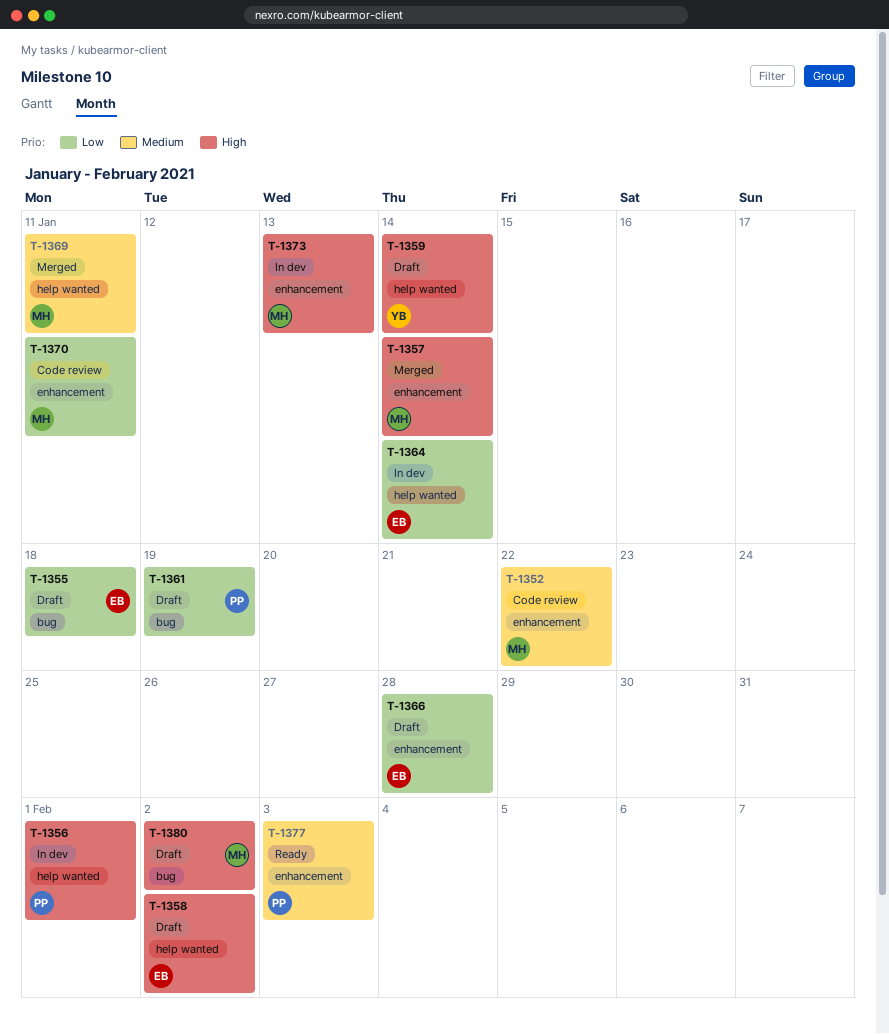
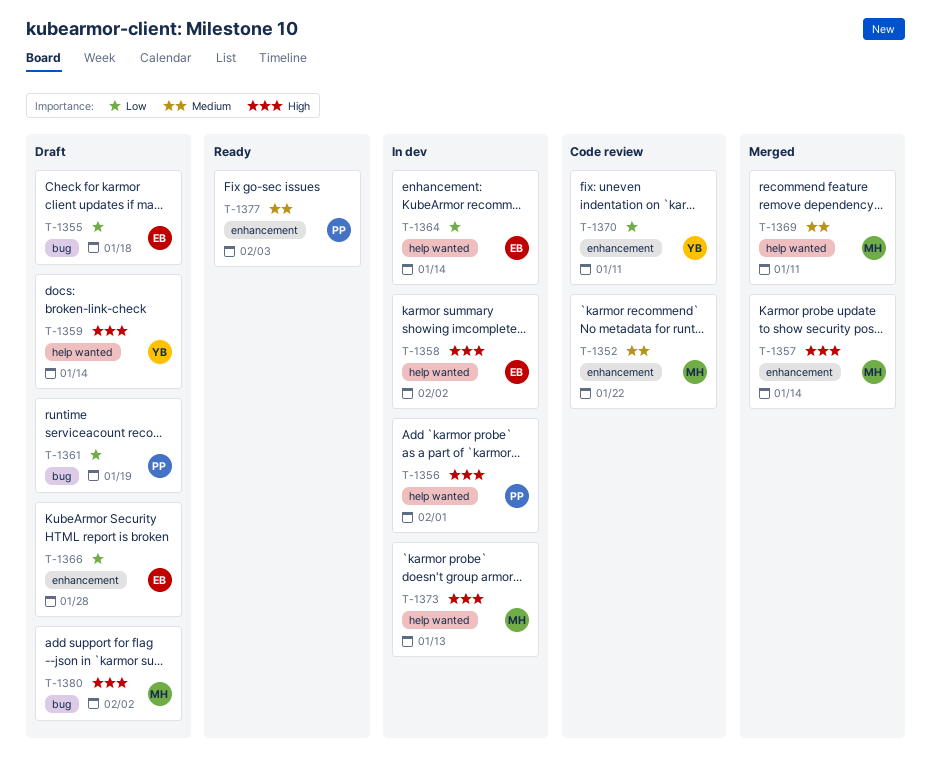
T-1358, status: Draft -> In dev
T-1370, owner: MH -> YB
T-1373, label: enhancement -> help wanted

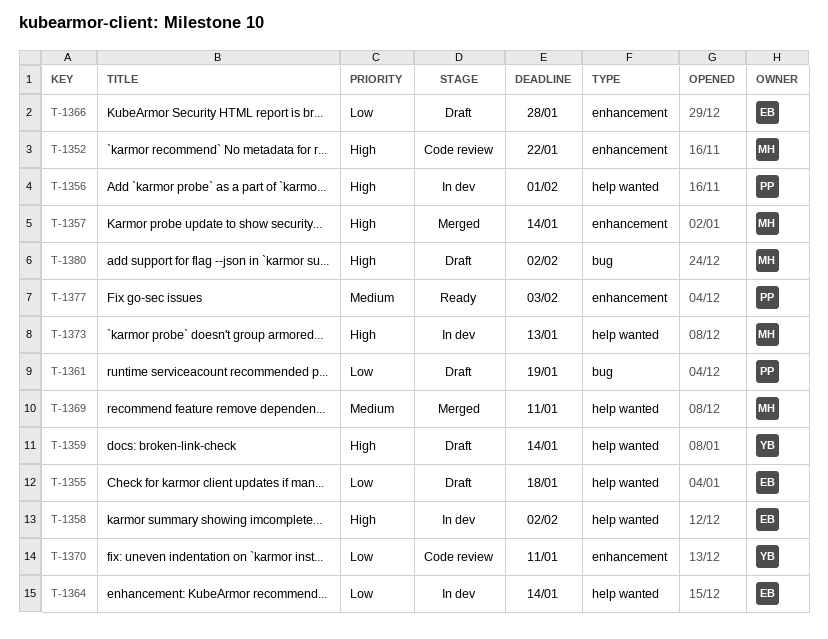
T-1352, priority: Medium -> High
T-1355, label: bug -> help wanted

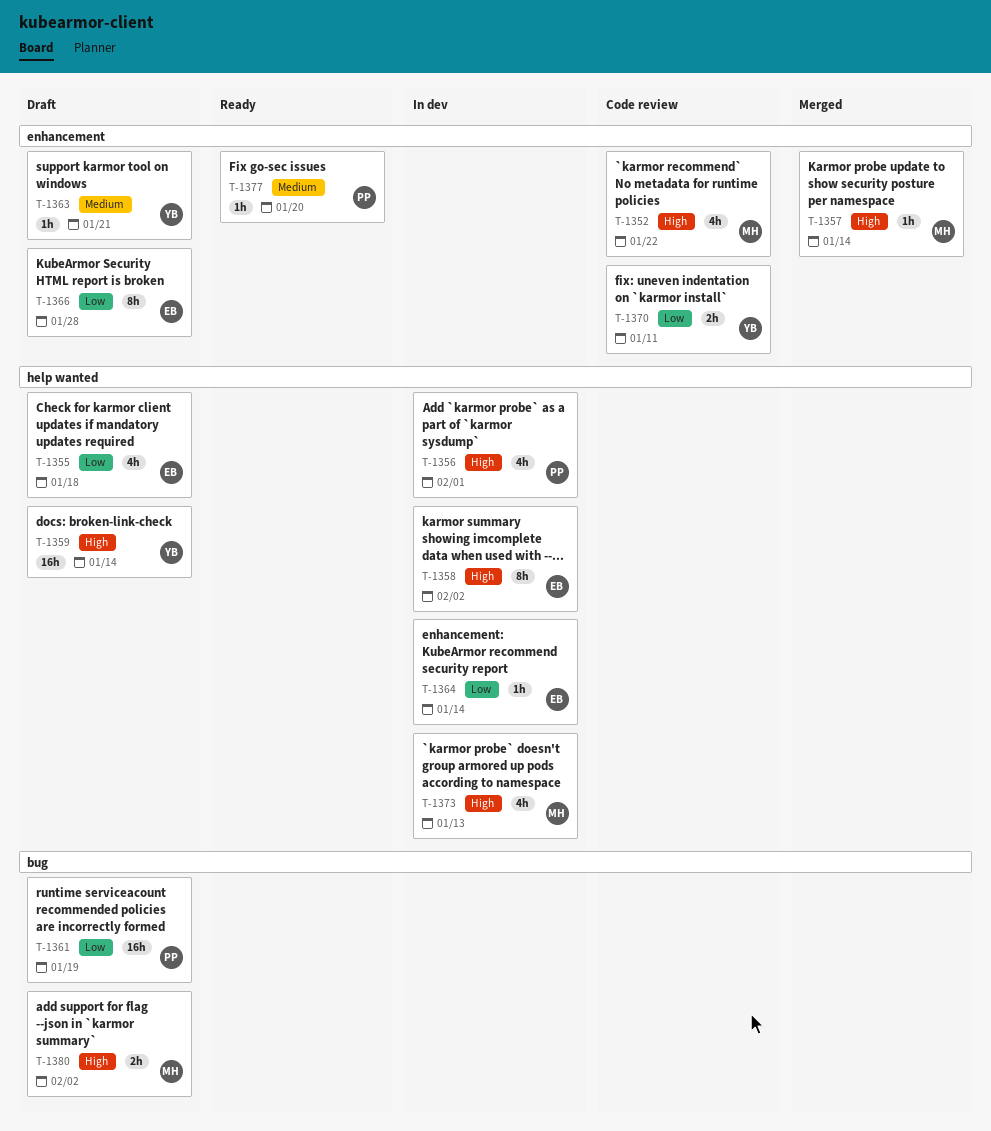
T-1363: none -> present
T-1369: present -> none
T-1377, due: Feb 3 -> Jan 20

